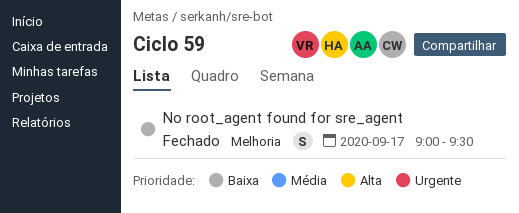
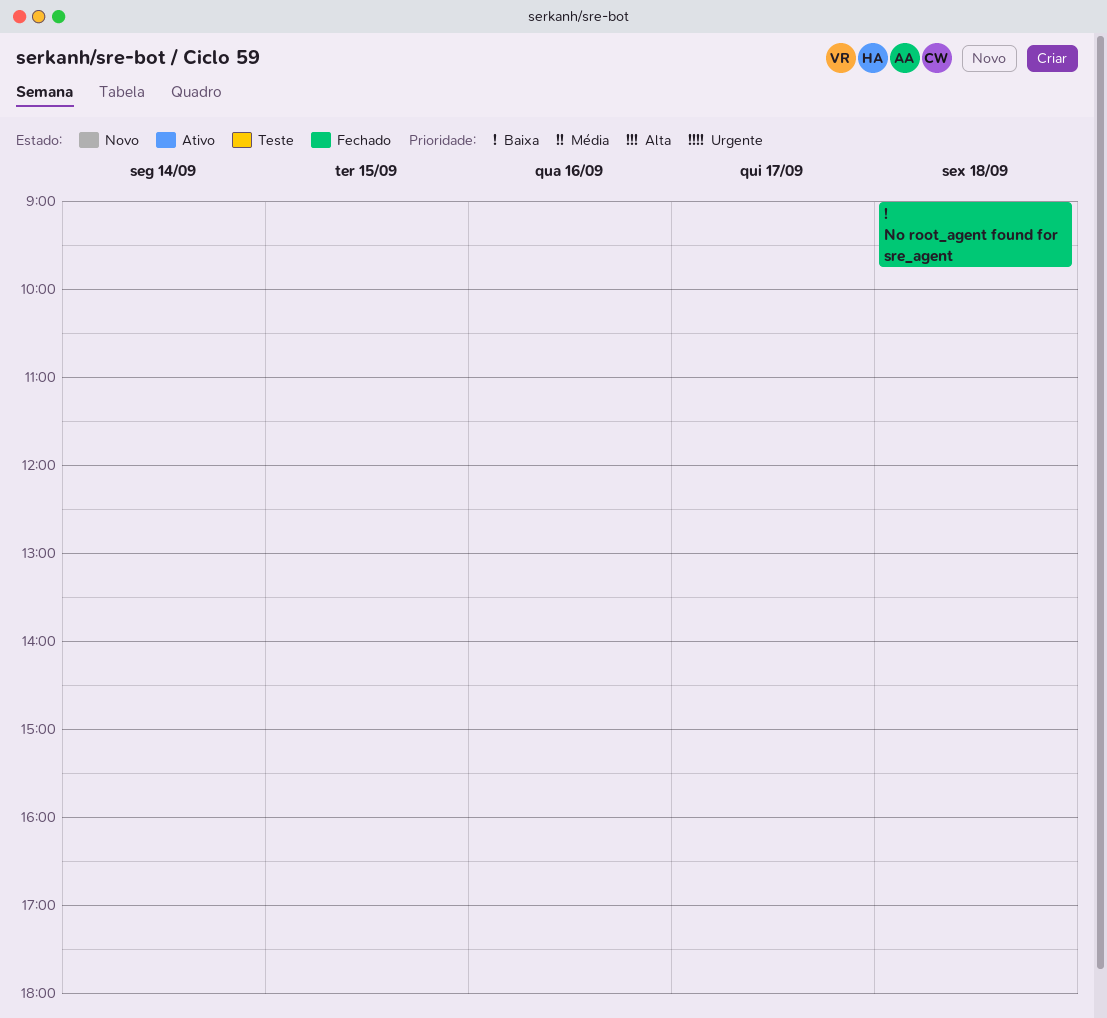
No root_agent found for sre_agent, day: Sep 17 -> Sep 18
No root_agent found for sre_agent, ends: 09:30 -> 09:45

